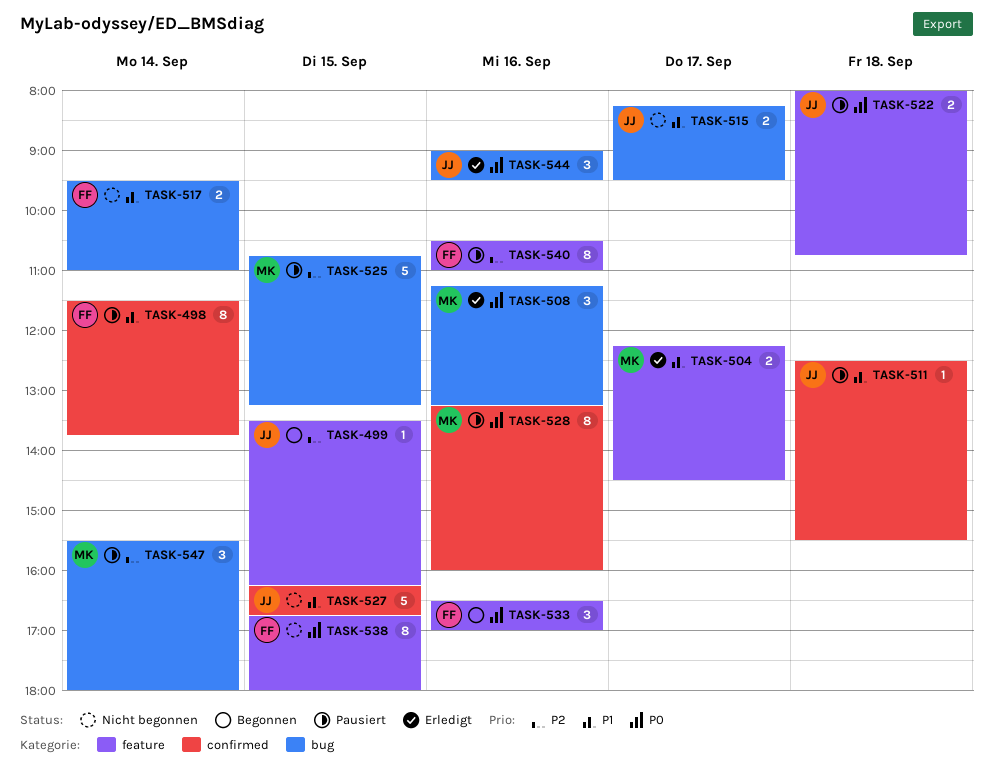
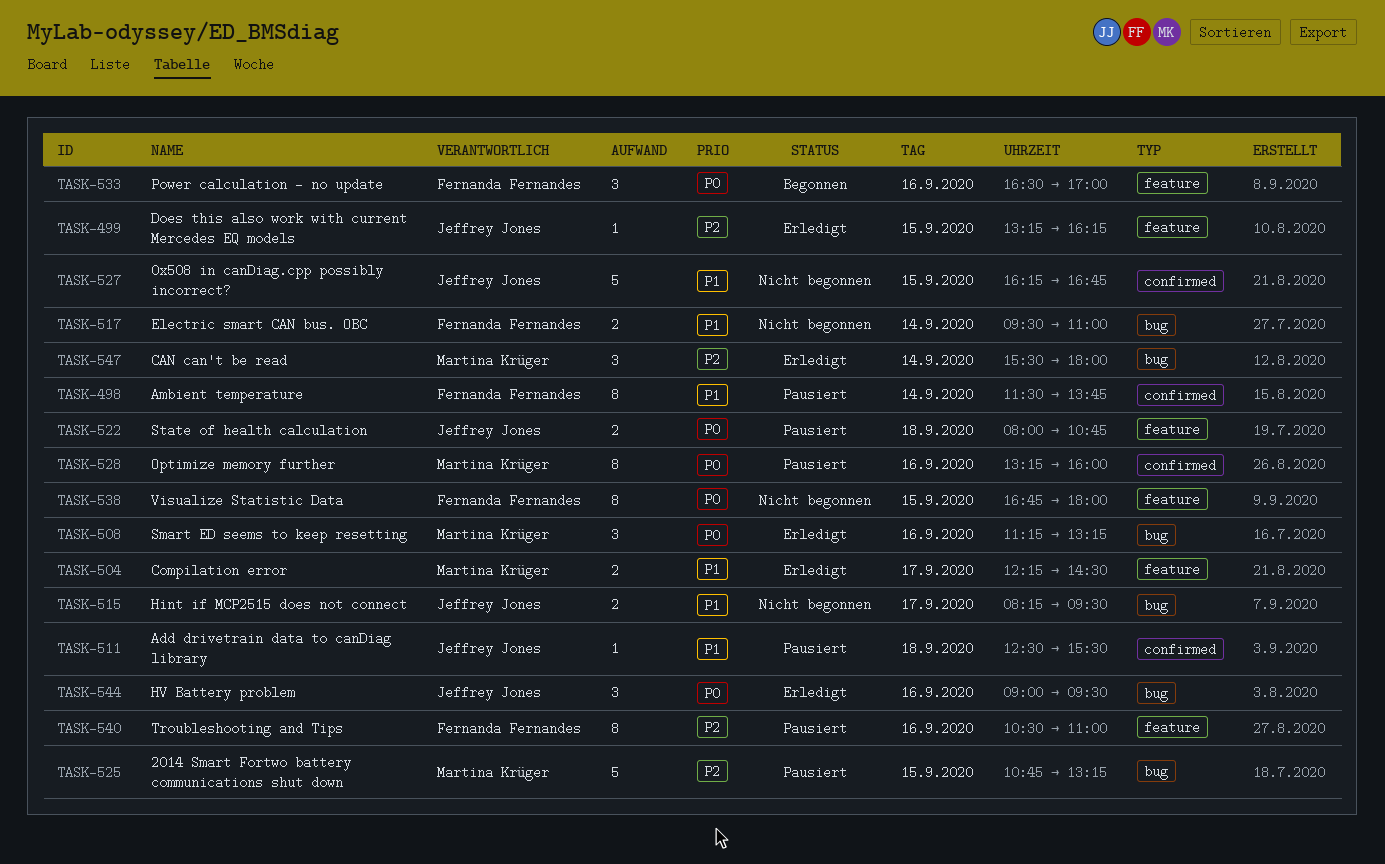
TASK-499, status: Begonnen -> Erledigt
TASK-499, begins: 13:30 -> 13:15
TASK-547, status: Pausiert -> Erledigt

